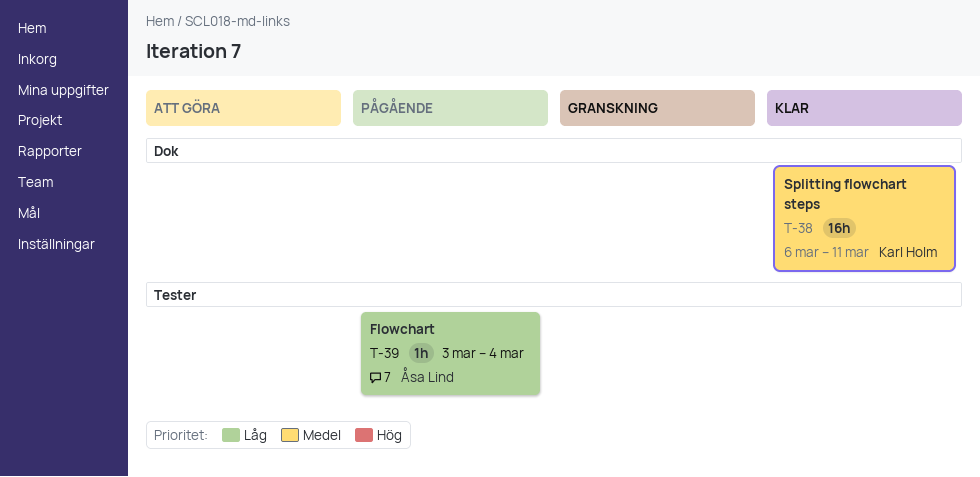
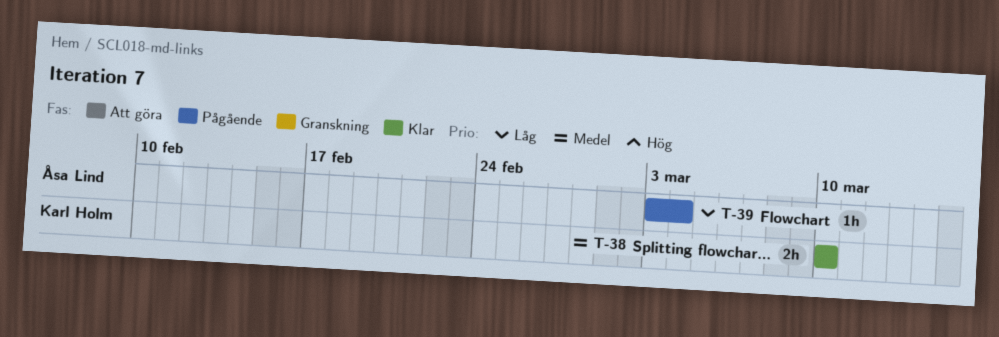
T-38, estimate: 16h -> 2h
T-38, start: Mar 6 -> Mar 10
T-38, due: Mar 11 -> Mar 10

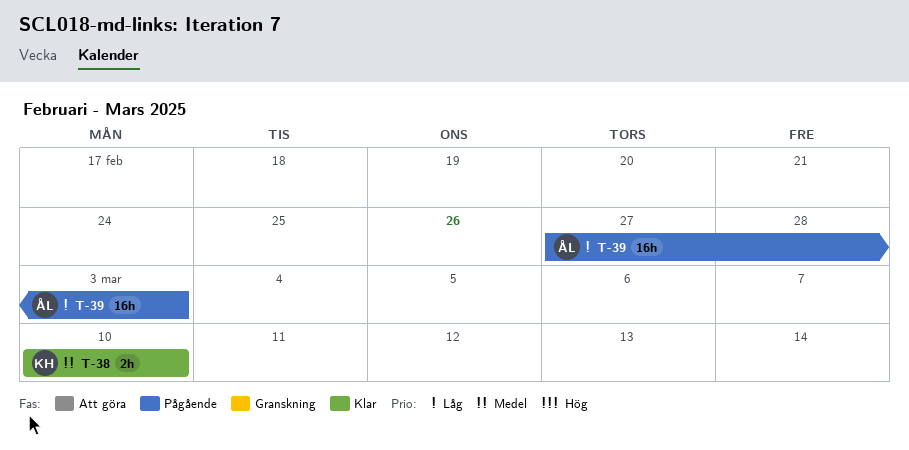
T-39, estimate: 1h -> 16h
T-39, start: Mar 3 -> Feb 27
T-39, due: Mar 4 -> Mar 3

